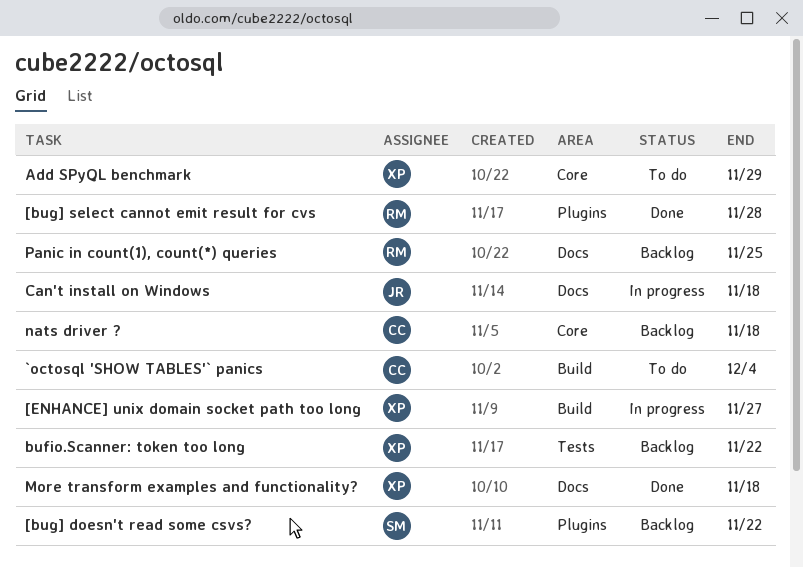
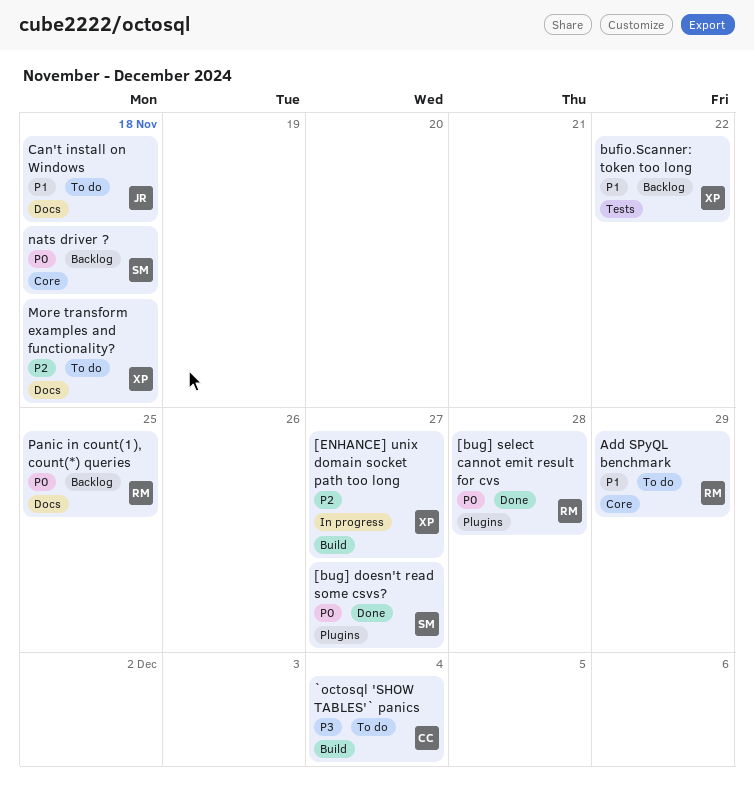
[bug] doesn't read some csvs?, status: Backlog -> Done
[bug] doesn't read some csvs?, due: Nov 22 -> Nov 27
Add SPyQL benchmark, owner: XP -> RM
Can't install on Windows, status: In progress -> To do
More transform examples and functionality?, status: Done -> To do
nats driver ?, owner: CC -> SM

